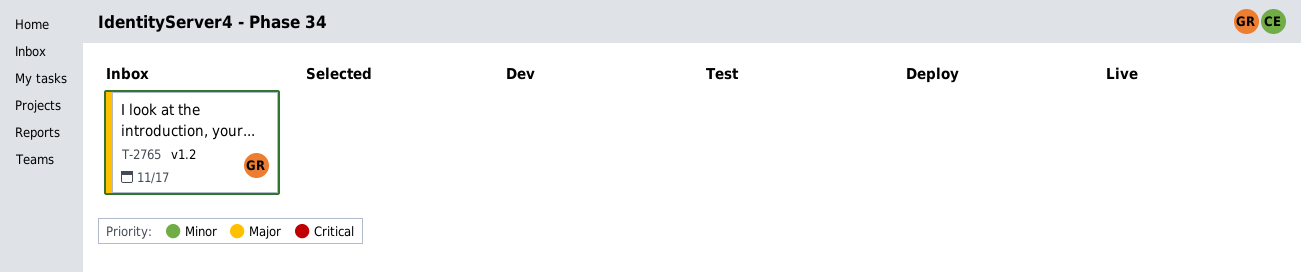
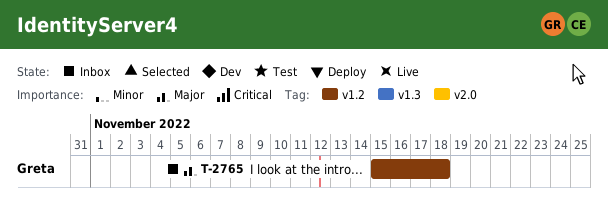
T-2765, due: Nov 17 -> Nov 18

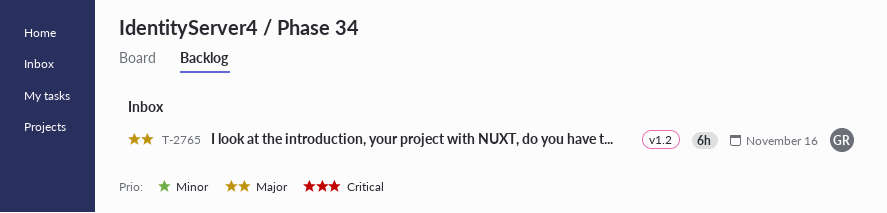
T-2765, due: Nov 18 -> Nov 16

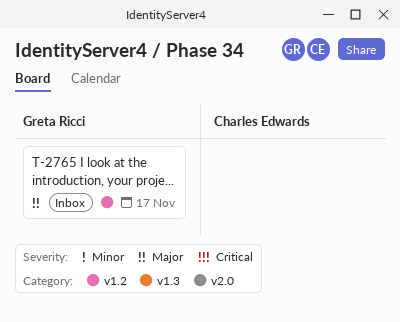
T-2765, due: Nov 16 -> Nov 17

